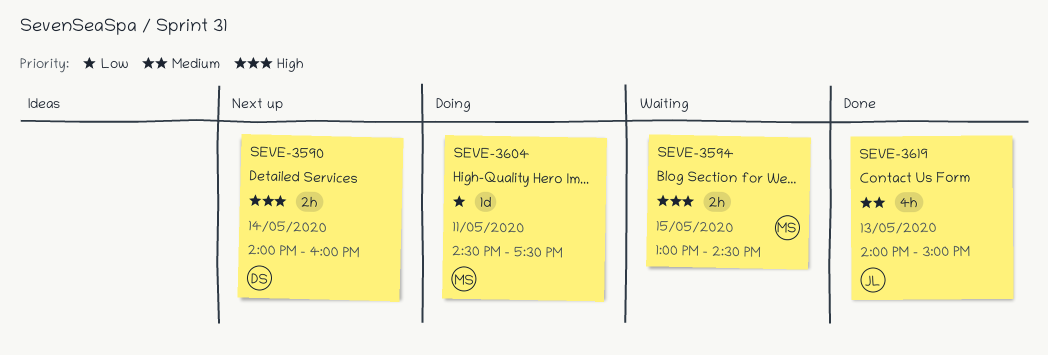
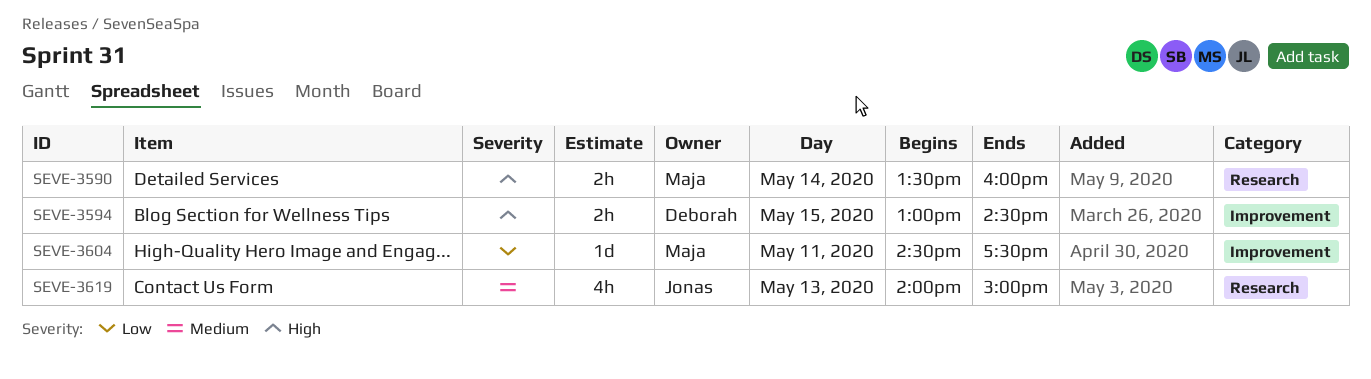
SEVE-3590, owner: Deborah -> Maja
SEVE-3590, begins: 14:00 -> 13:30
SEVE-3594, owner: Maja -> Deborah

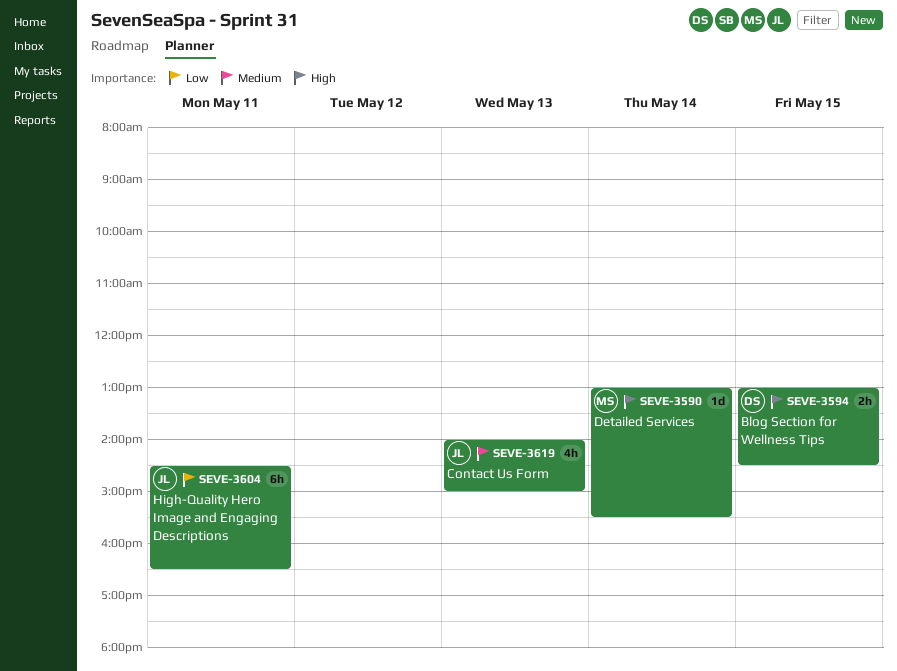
SEVE-3590, estimate: 2h -> 1d
SEVE-3590, begins: 13:30 -> 13:00
SEVE-3590, ends: 16:00 -> 15:30
SEVE-3604, owner: Maja -> Jonas
SEVE-3604, estimate: 1d -> 6h
SEVE-3604, ends: 17:30 -> 16:30

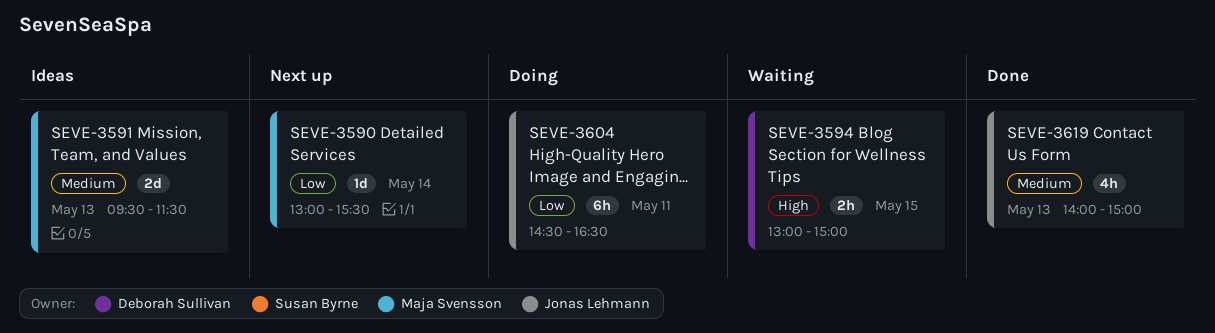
SEVE-3590, priority: High -> Low
SEVE-3591: none -> present
SEVE-3594, ends: 14:30 -> 15:00

